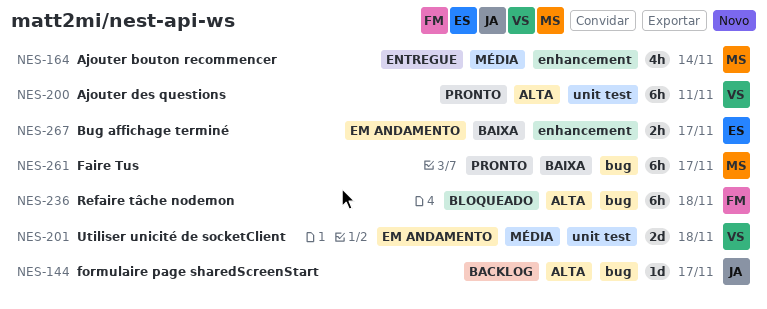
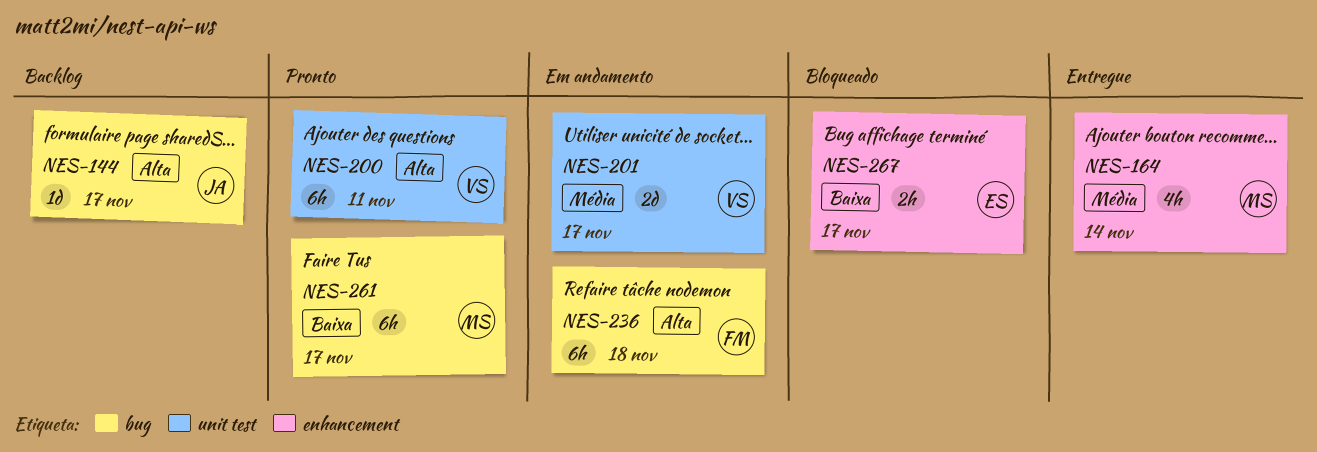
NES-201, due: Nov 18 -> Nov 17
NES-236, status: Bloqueado -> Em andamento
NES-267, status: Em andamento -> Bloqueado

